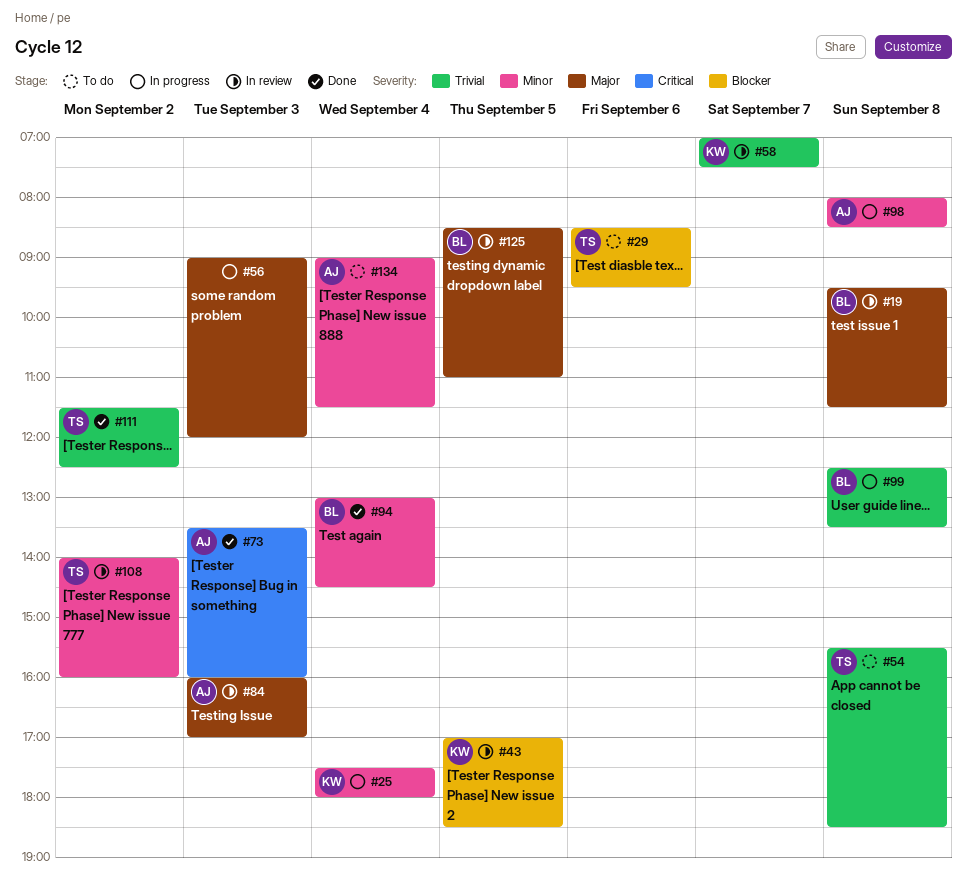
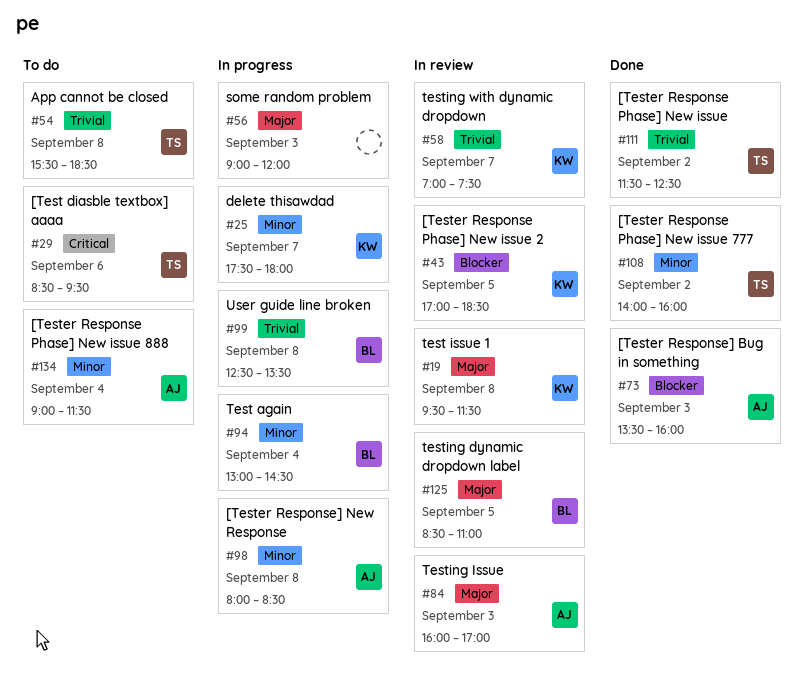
#19, owner: BL -> KW
#25, day: Sep 4 -> Sep 7
#29, priority: Blocker -> Critical
#73, priority: Critical -> Blocker
#94, status: Done -> In progress
#108, status: In review -> Done

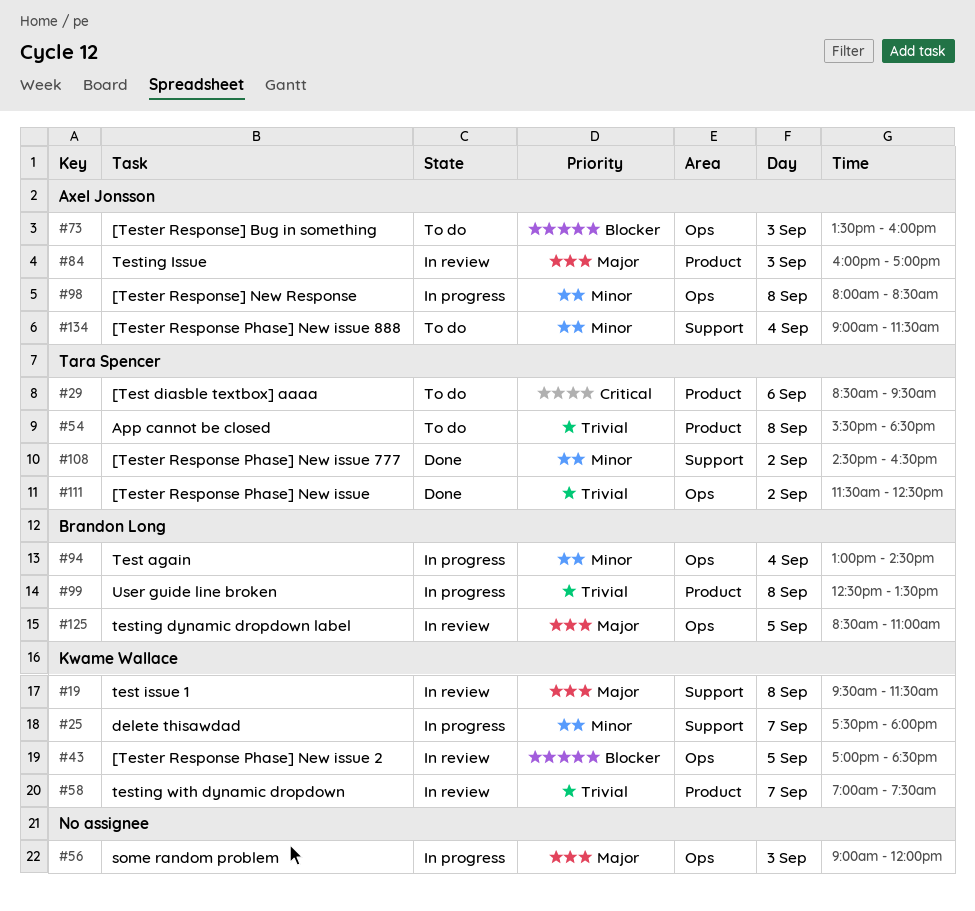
#73, status: Done -> To do
#108, begins: 14:00 -> 14:30
#108, ends: 16:00 -> 16:30

